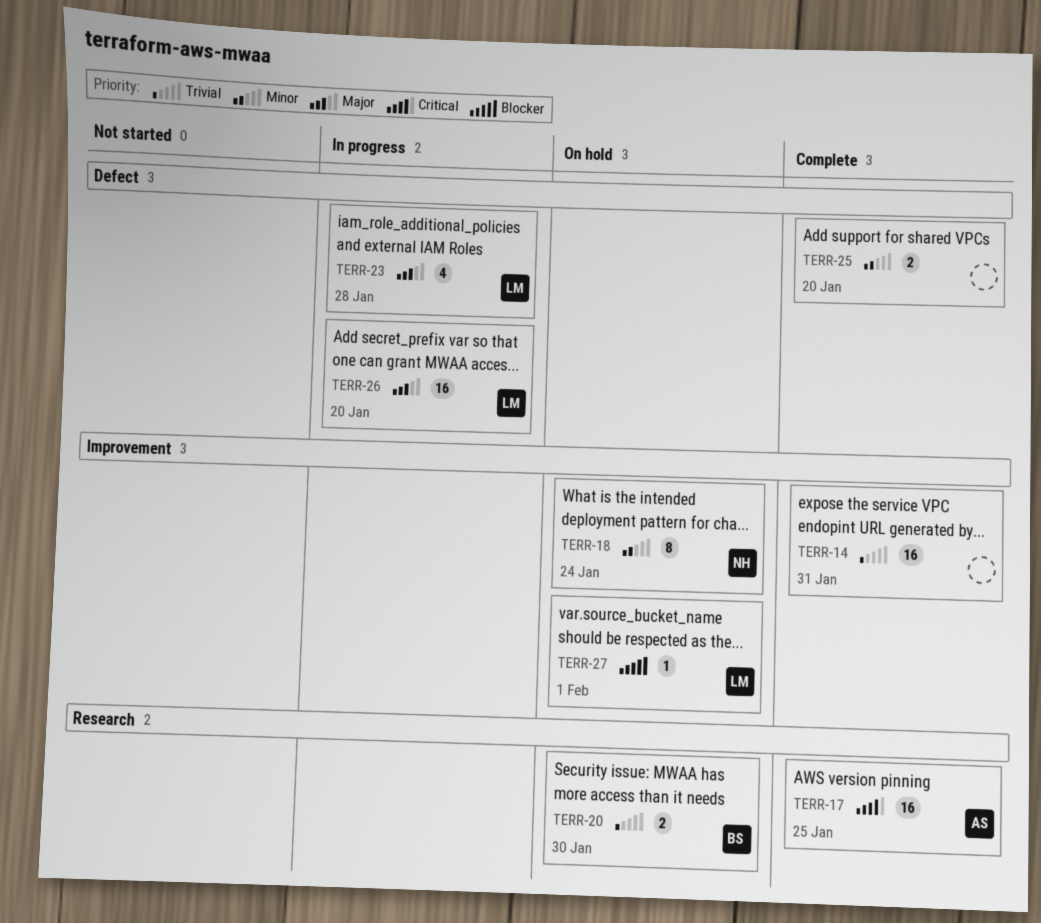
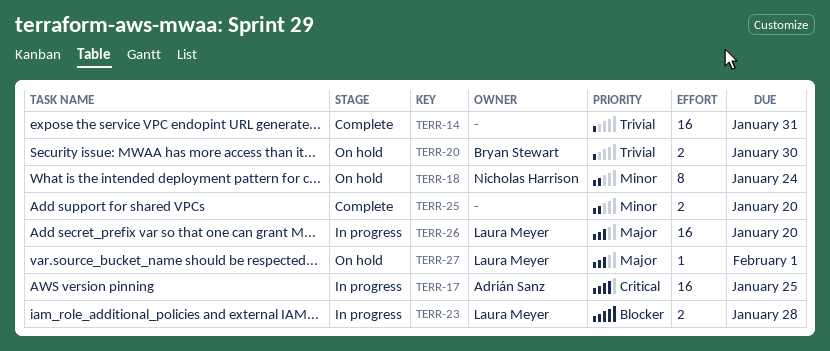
TERR-17, status: Complete -> In progress
TERR-23, priority: Major -> Blocker
TERR-23, estimate: 4 -> 2
TERR-27, priority: Blocker -> Major

